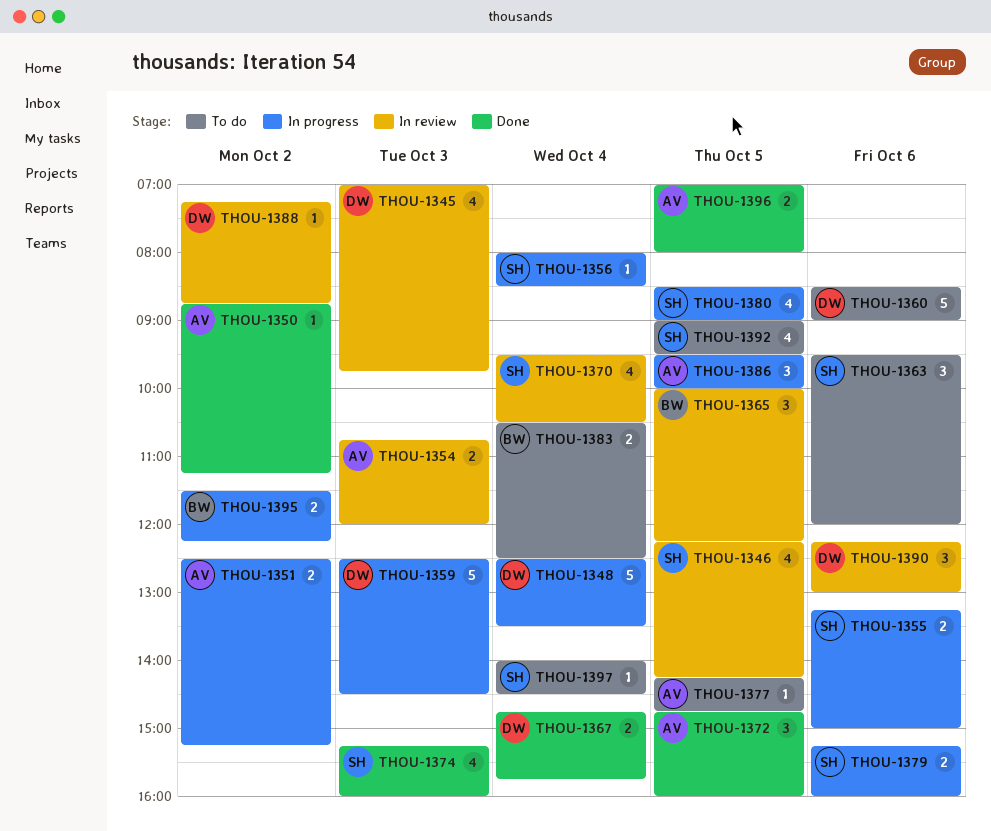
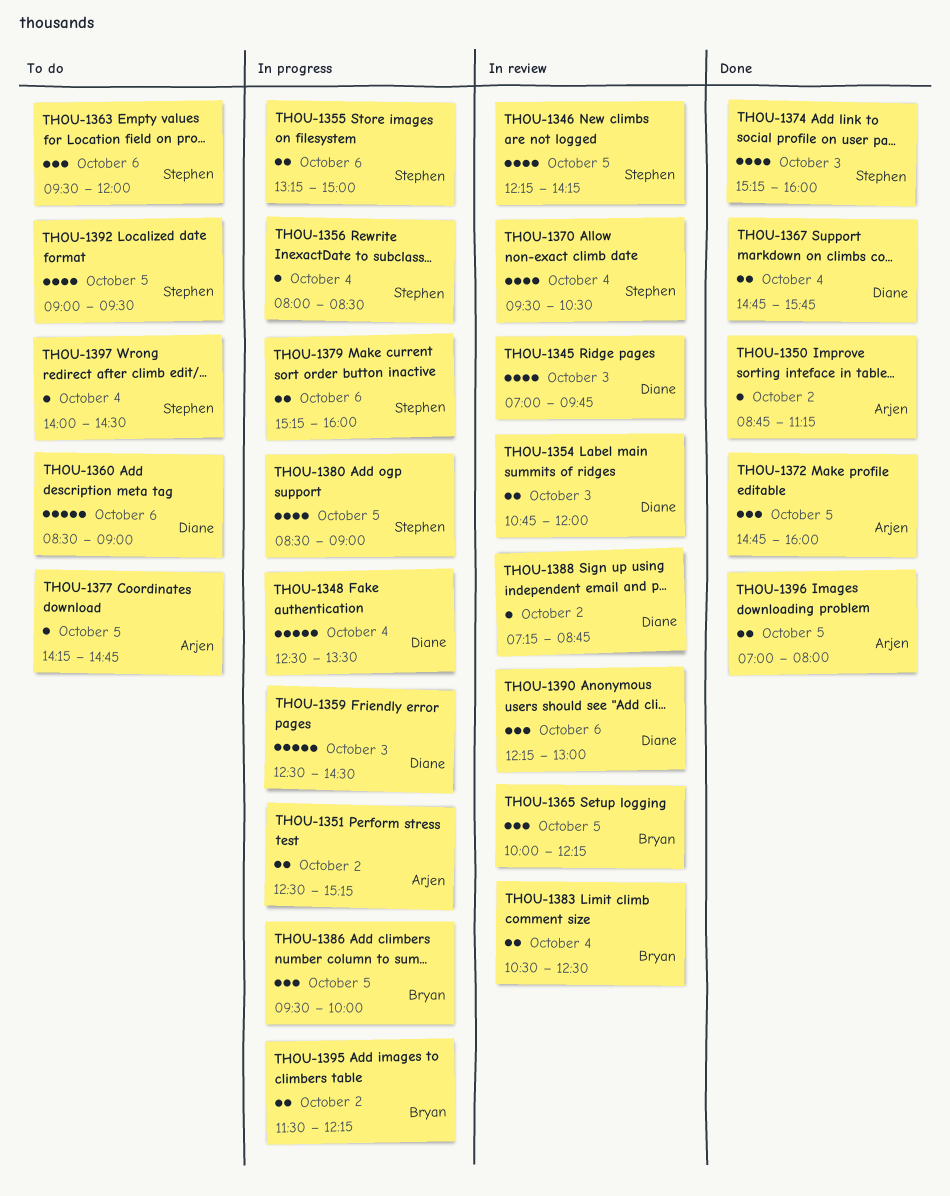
THOU-1354, owner: Arjen -> Diane
THOU-1383, status: To do -> In review
THOU-1386, owner: Arjen -> Bryan

